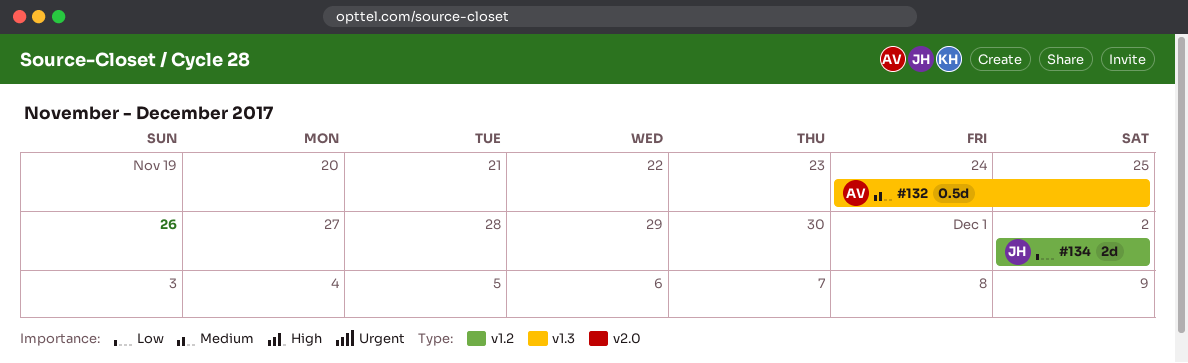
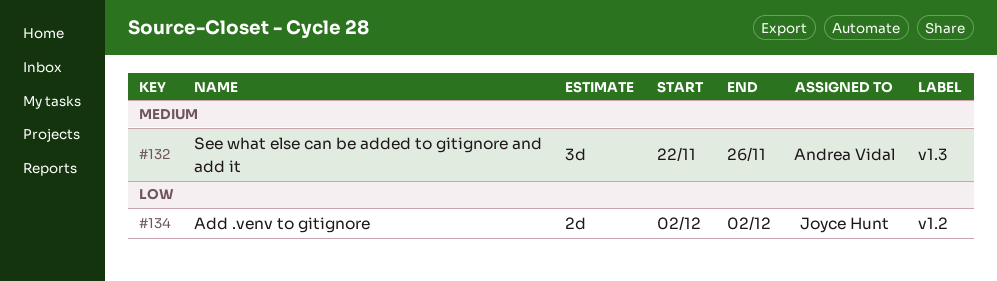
#132, estimate: 0.5d -> 3d
#132, start: Nov 24 -> Nov 22
#132, due: Nov 25 -> Nov 26

